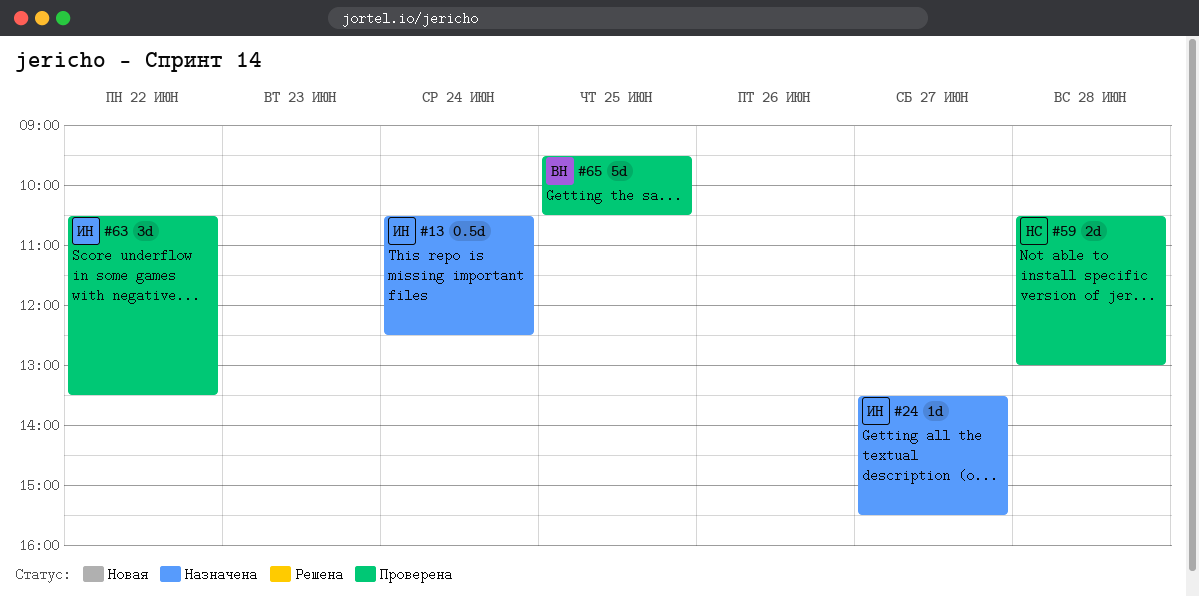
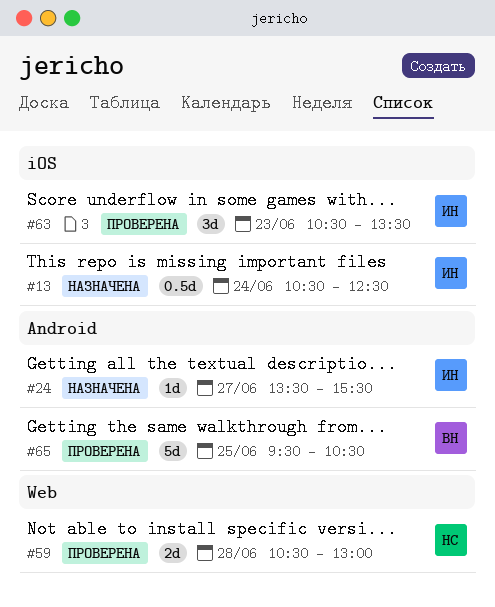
#63, day: Jun 22 -> Jun 23

